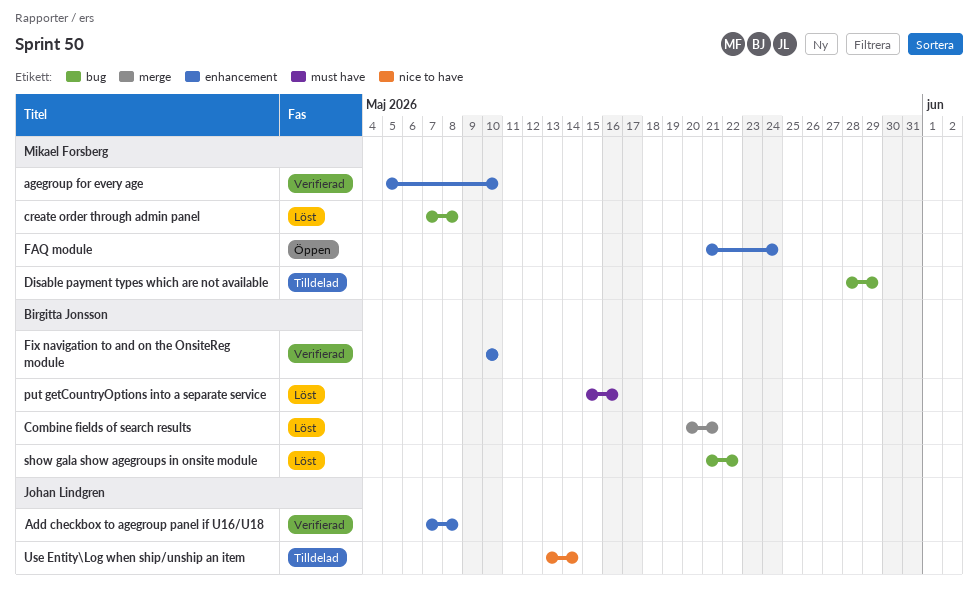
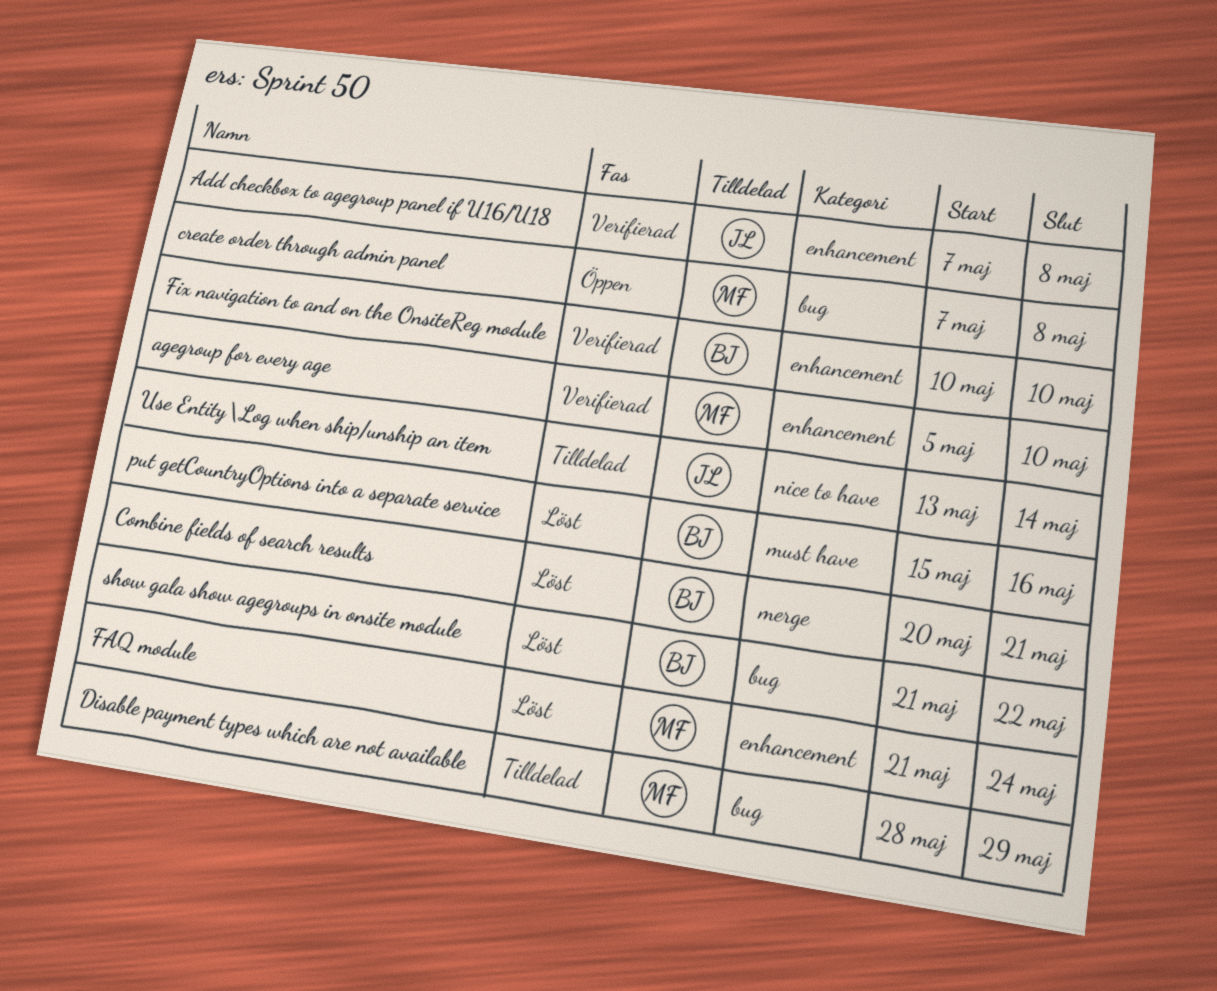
create order through admin panel, status: Löst -> Öppen
FAQ module, status: Öppen -> Löst

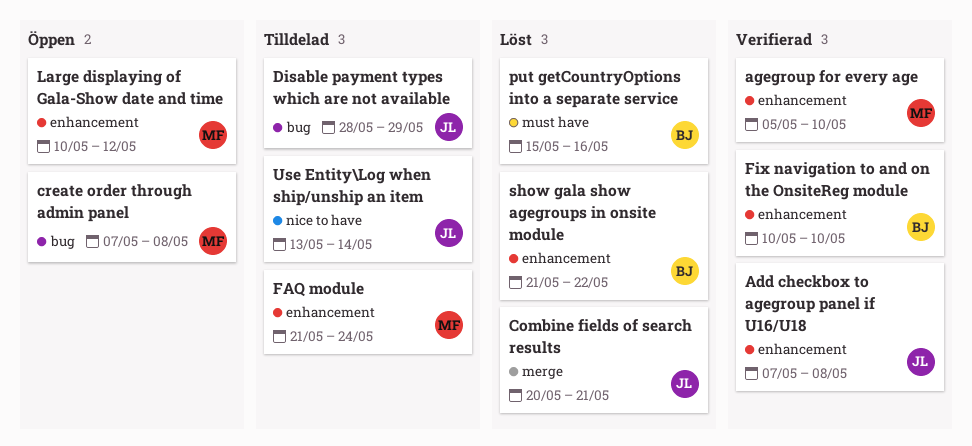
Combine fields of search results, owner: BJ -> JL
Disable payment types which are not available, owner: MF -> JL
FAQ module, status: Löst -> Tilldelad
Large displaying of Gala-Show date and time: none -> present
show gala show agegroups in onsite module, label: bug -> enhancement

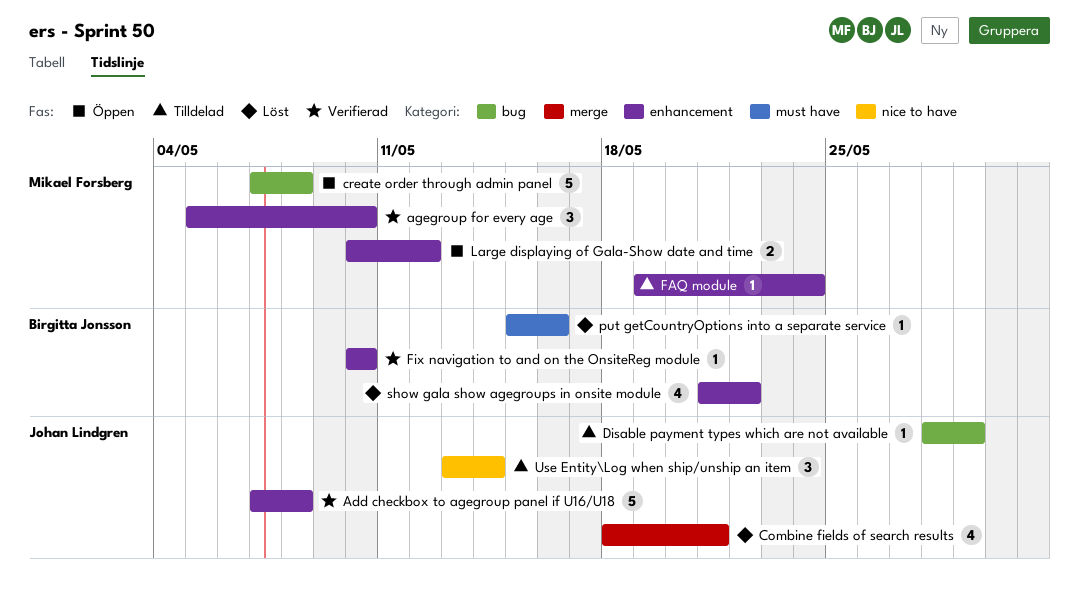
Combine fields of search results, start: May 20 -> May 18
FAQ module, start: May 21 -> May 19

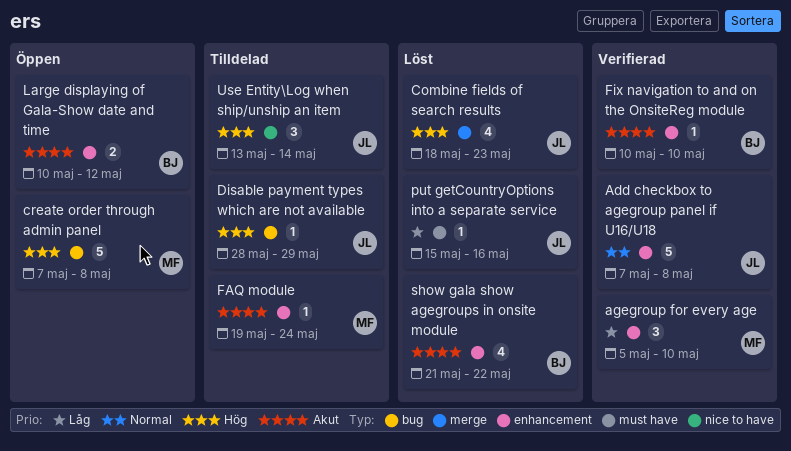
Combine fields of search results, due: May 21 -> May 23
Large displaying of Gala-Show date and time, owner: Mikael Forsberg -> Birgitta Jonsson
put getCountryOptions into a separate service, owner: Birgitta Jonsson -> Johan Lindgren

